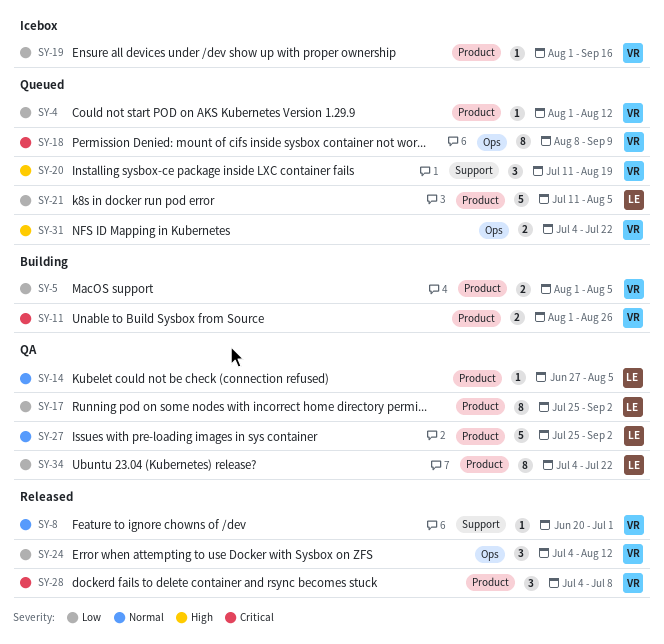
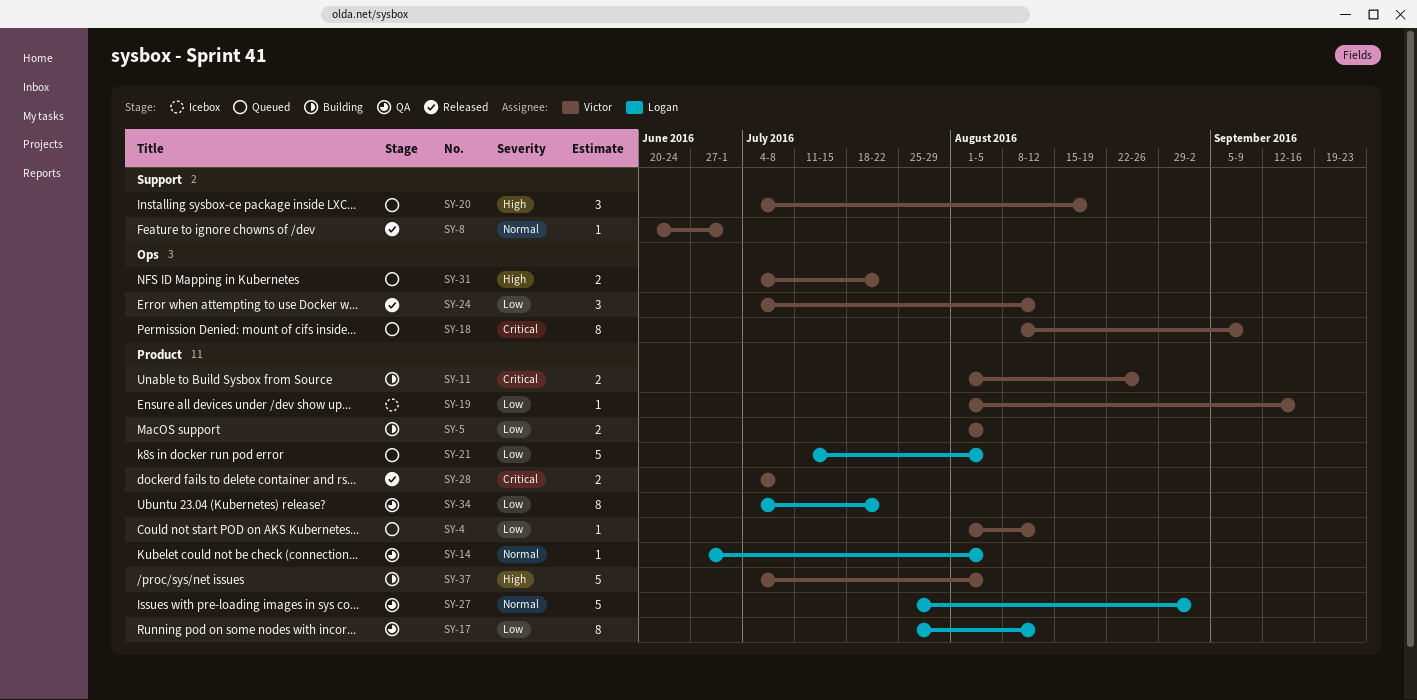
SY-17, due: Sep 2 -> Aug 12
SY-20, start: Jul 11 -> Jul 4
SY-28, estimate: 3 -> 2
SY-37: none -> present

